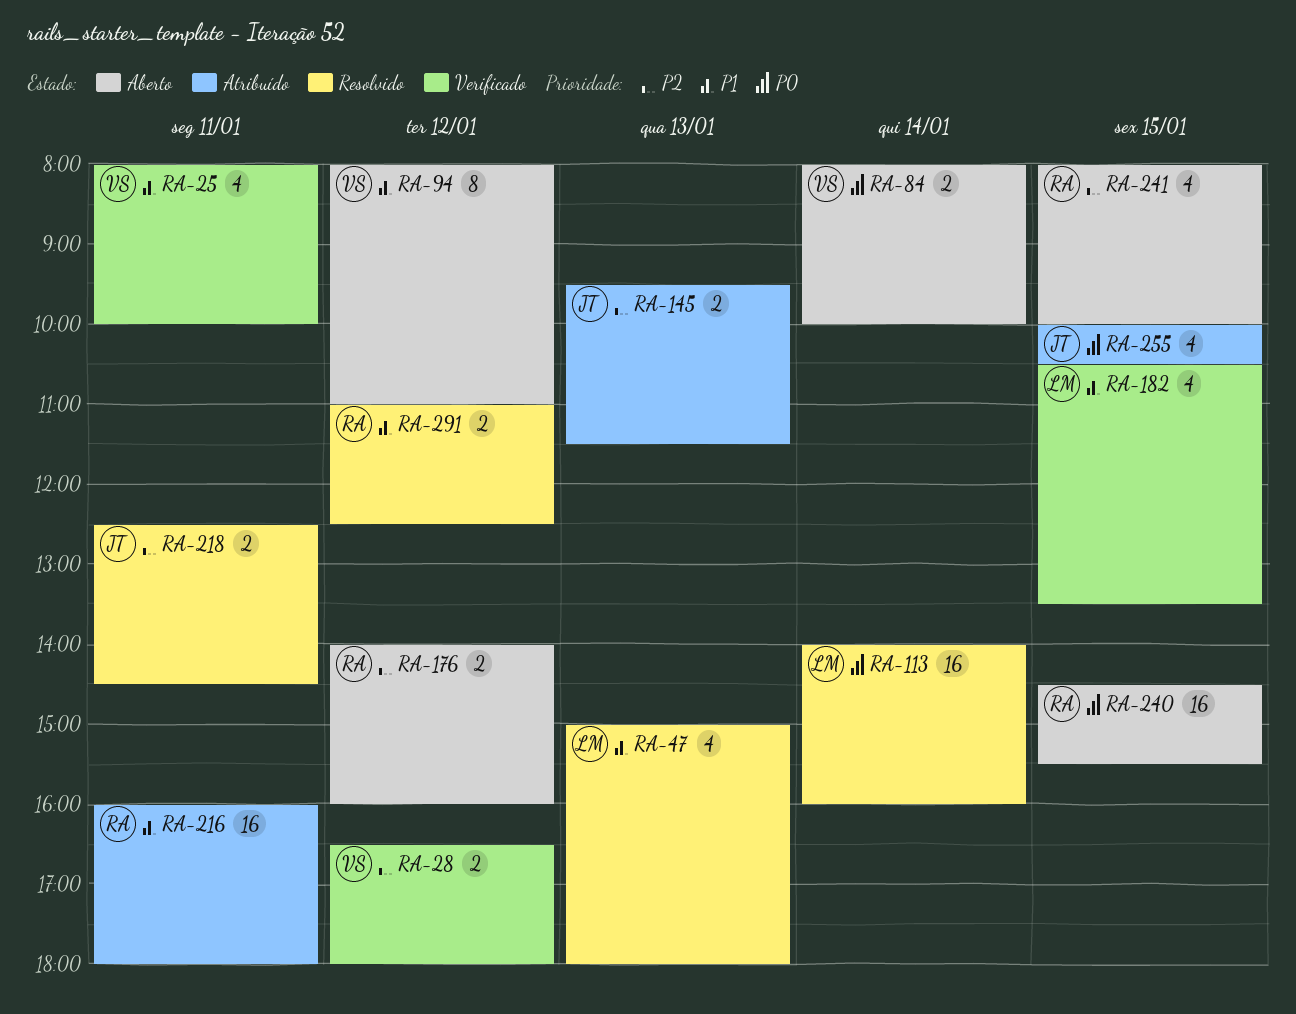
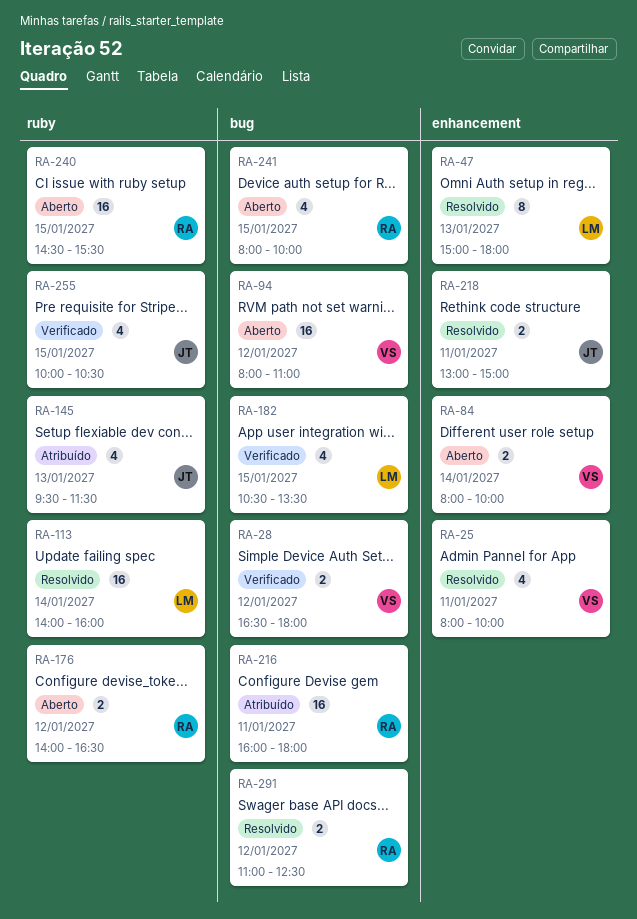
RA-25, status: Verificado -> Resolvido
RA-47, estimate: 4 -> 8
RA-94, estimate: 8 -> 16
RA-145, estimate: 2 -> 4
RA-176, ends: 16:00 -> 16:30
RA-218, begins: 12:30 -> 13:00
RA-218, ends: 14:30 -> 15:00
RA-255, status: Atribuído -> Verificado

